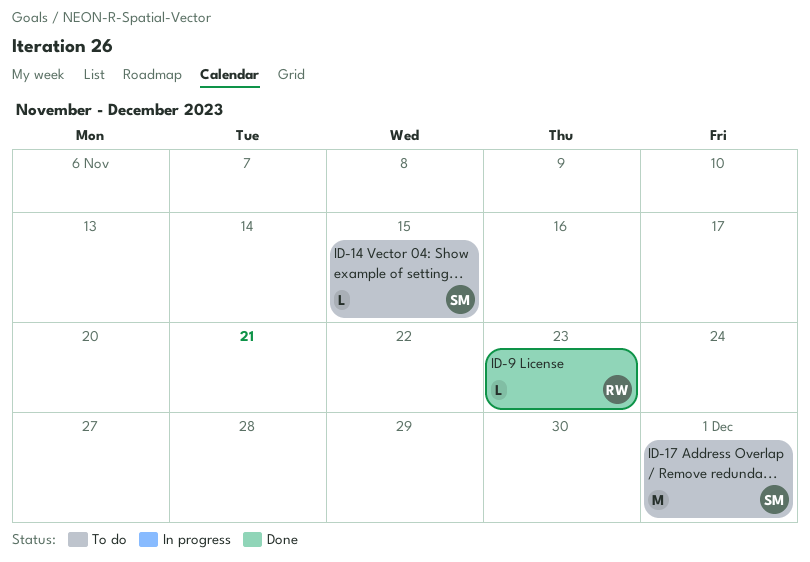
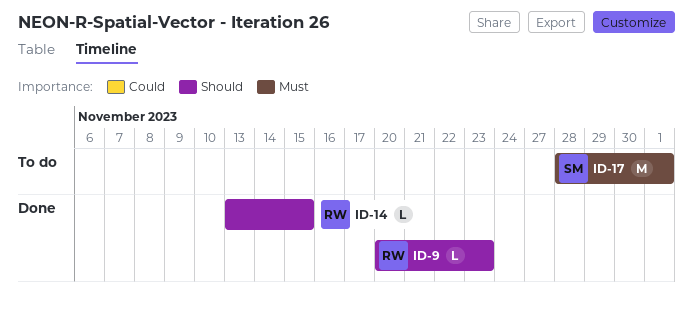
ID-14, status: To do -> Done
ID-14, owner: SM -> RW

